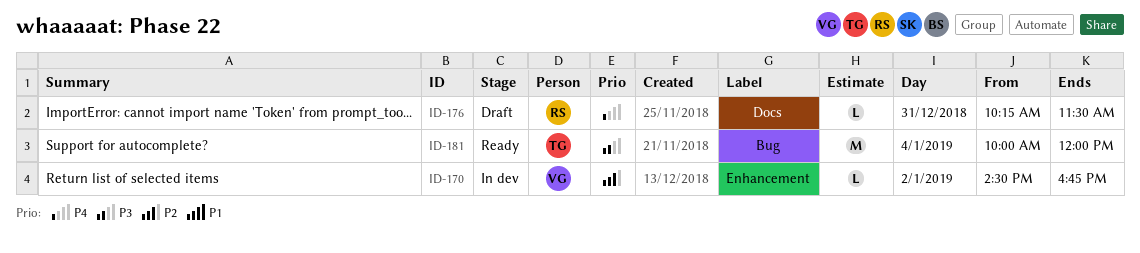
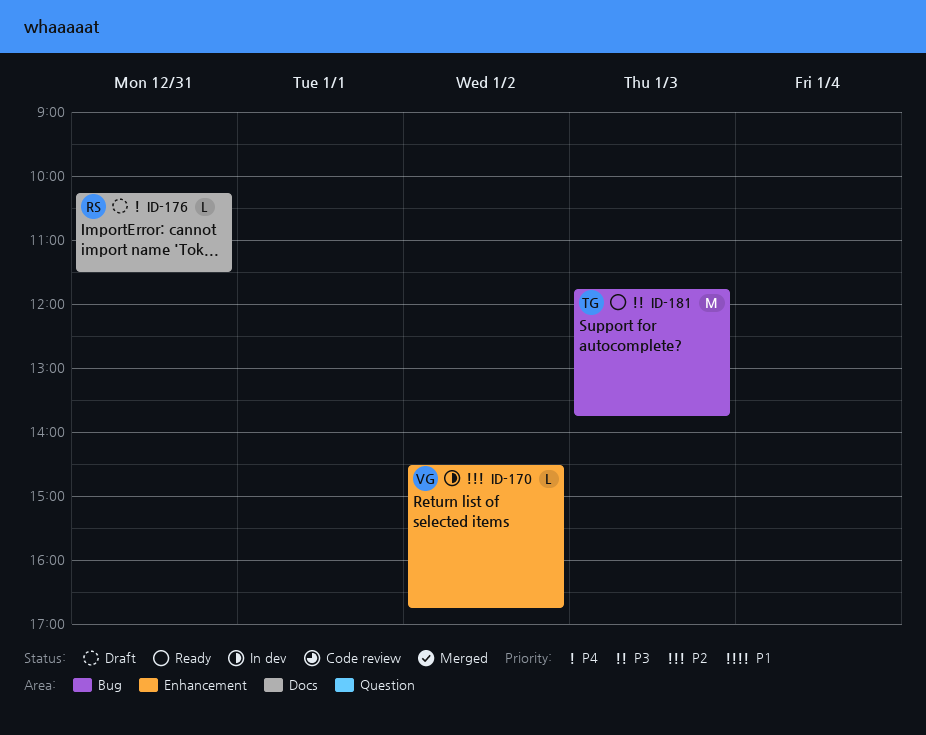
ID-181, day: Jan 4 -> Jan 3
ID-181, begins: 10:00 -> 11:45
ID-181, ends: 12:00 -> 13:45

